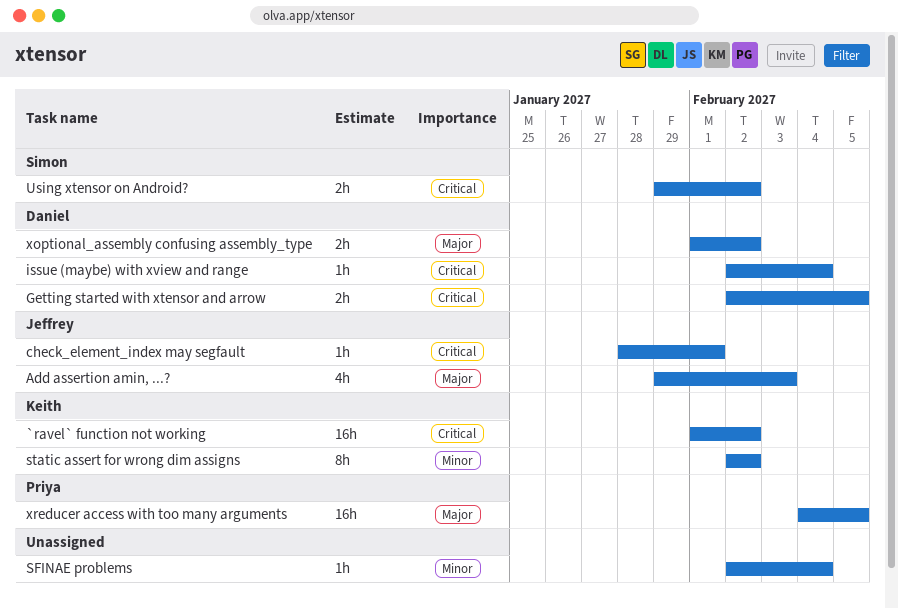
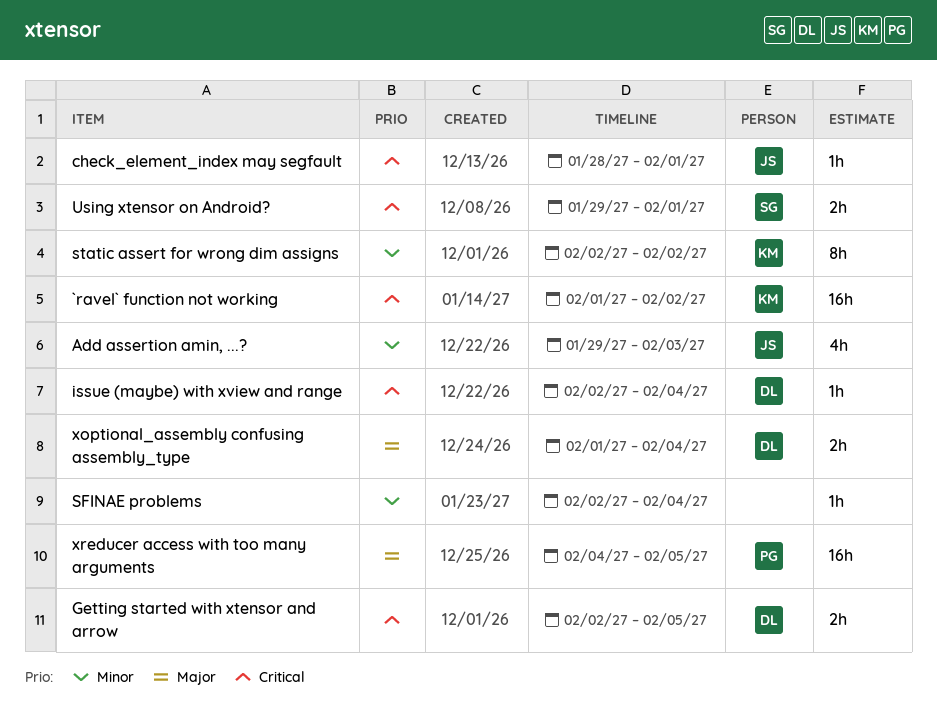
Add assertion amin, ...?, priority: Major -> Minor
Using xtensor on Android?, due: Feb 2 -> Feb 1
xoptional_assembly confusing assembly_type, due: Feb 2 -> Feb 4

